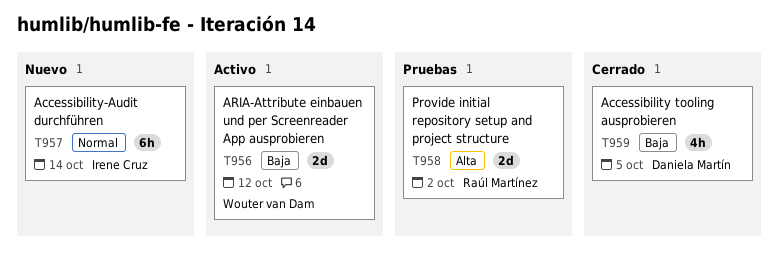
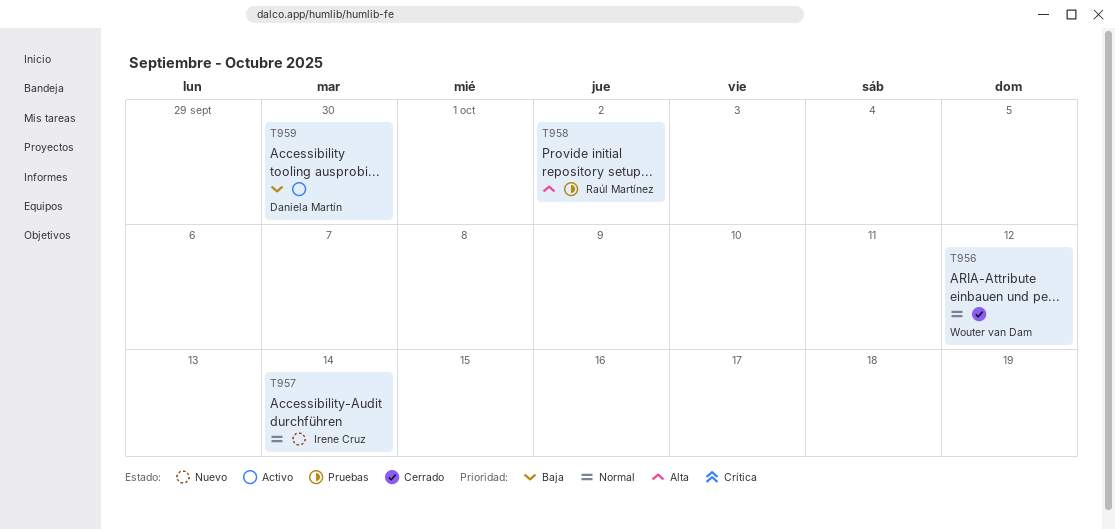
T956, status: Activo -> Cerrado
T956, priority: Baja -> Normal
T959, status: Cerrado -> Activo
T959, due: Oct 5 -> Sep 30

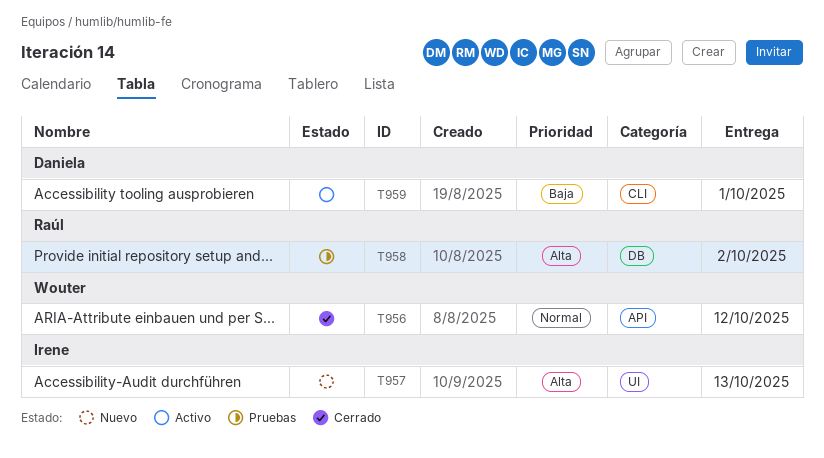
T957, priority: Normal -> Alta
T957, due: Oct 14 -> Oct 13
T959, due: Sep 30 -> Oct 1

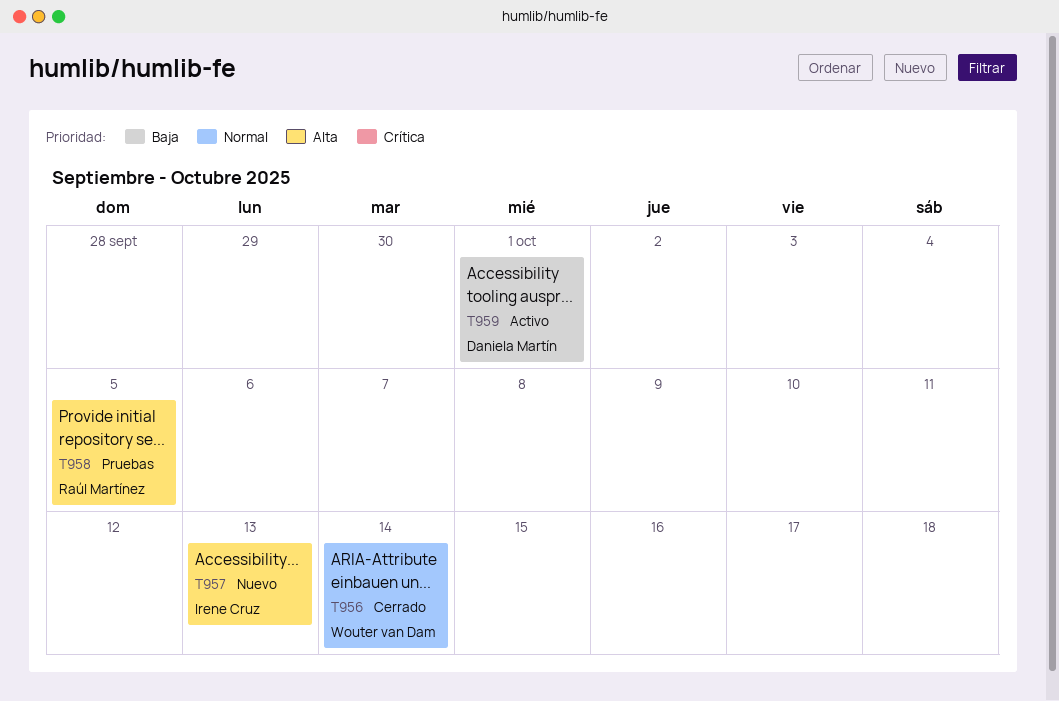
T956, due: Oct 12 -> Oct 14
T958, due: Oct 2 -> Oct 5

